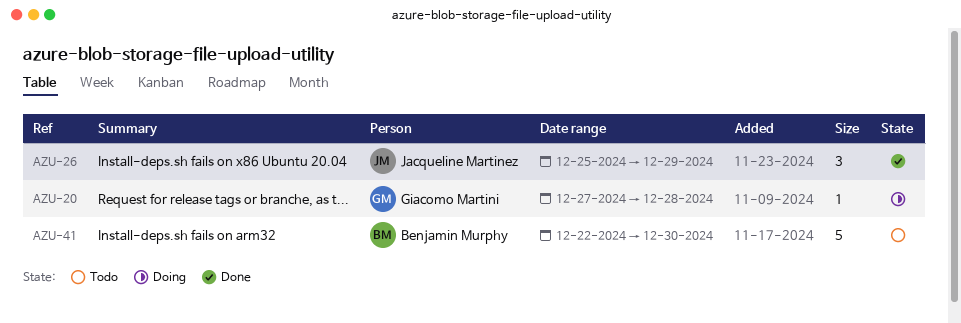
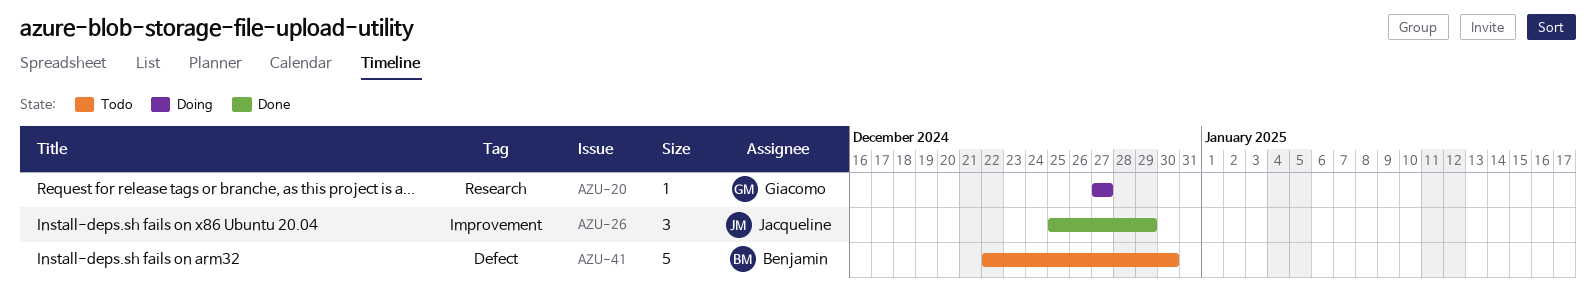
AZU-20, due: Dec 28 -> Dec 27

